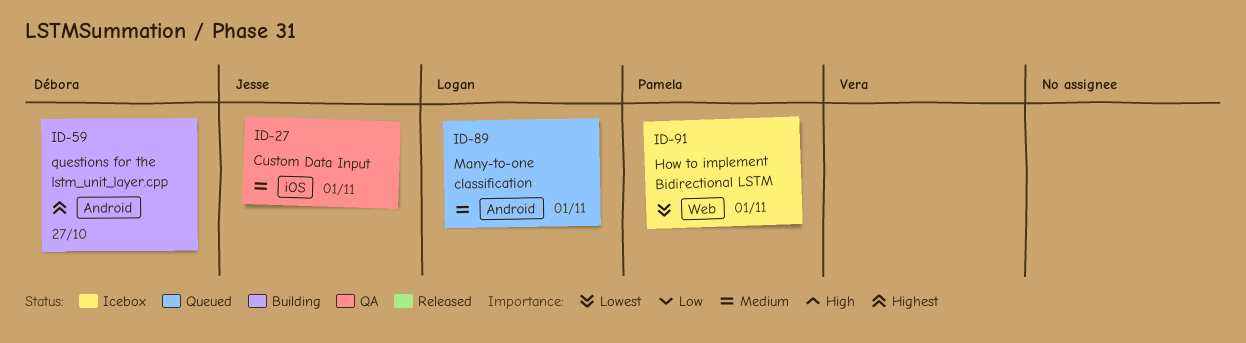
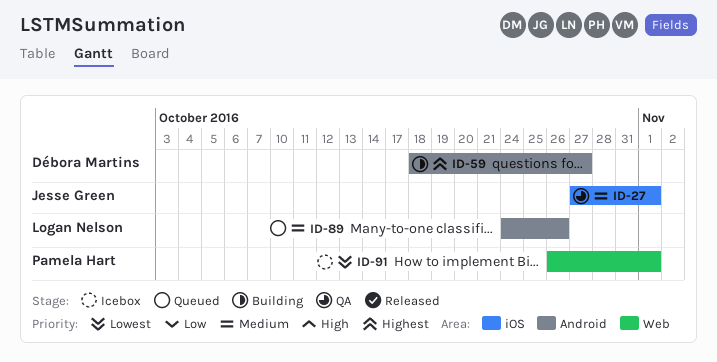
ID-89, due: Nov 1 -> Oct 26

